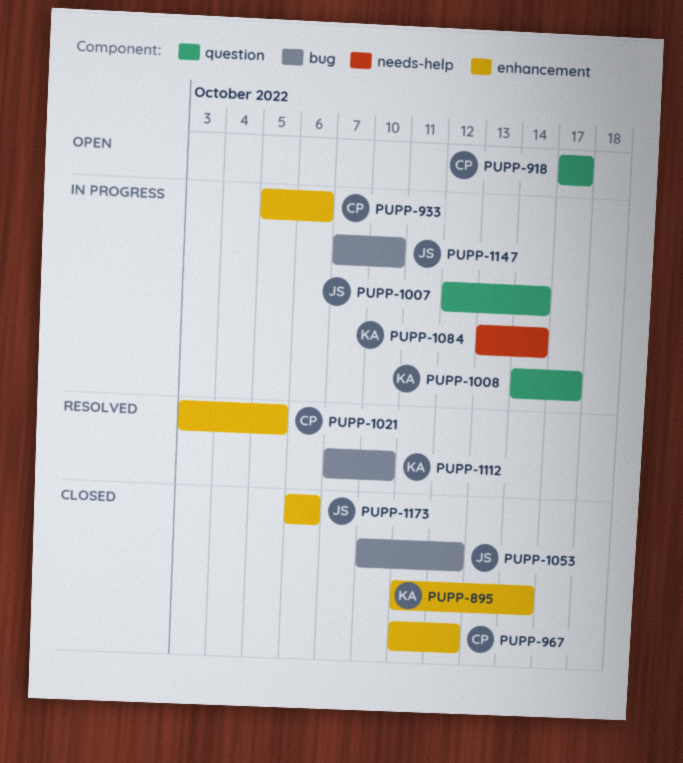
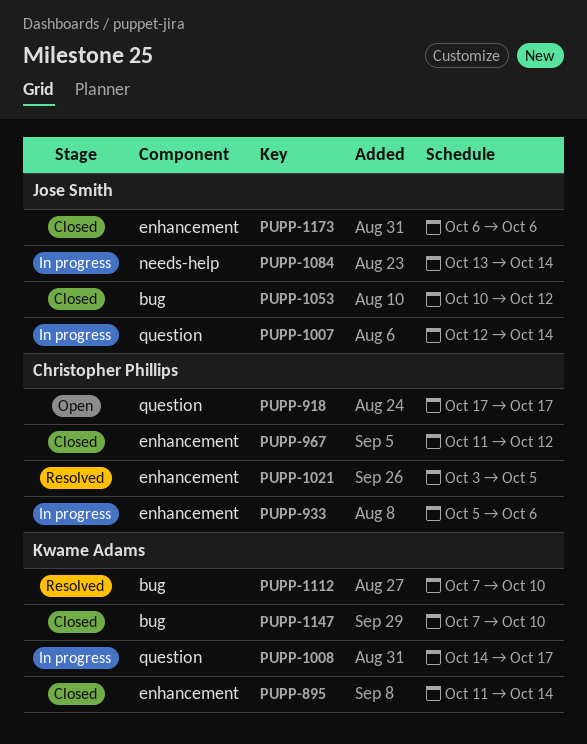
PUPP-1084, owner: Kwame Adams -> Jose Smith
PUPP-1147, status: In progress -> Closed
PUPP-1147, owner: Jose Smith -> Kwame Adams

